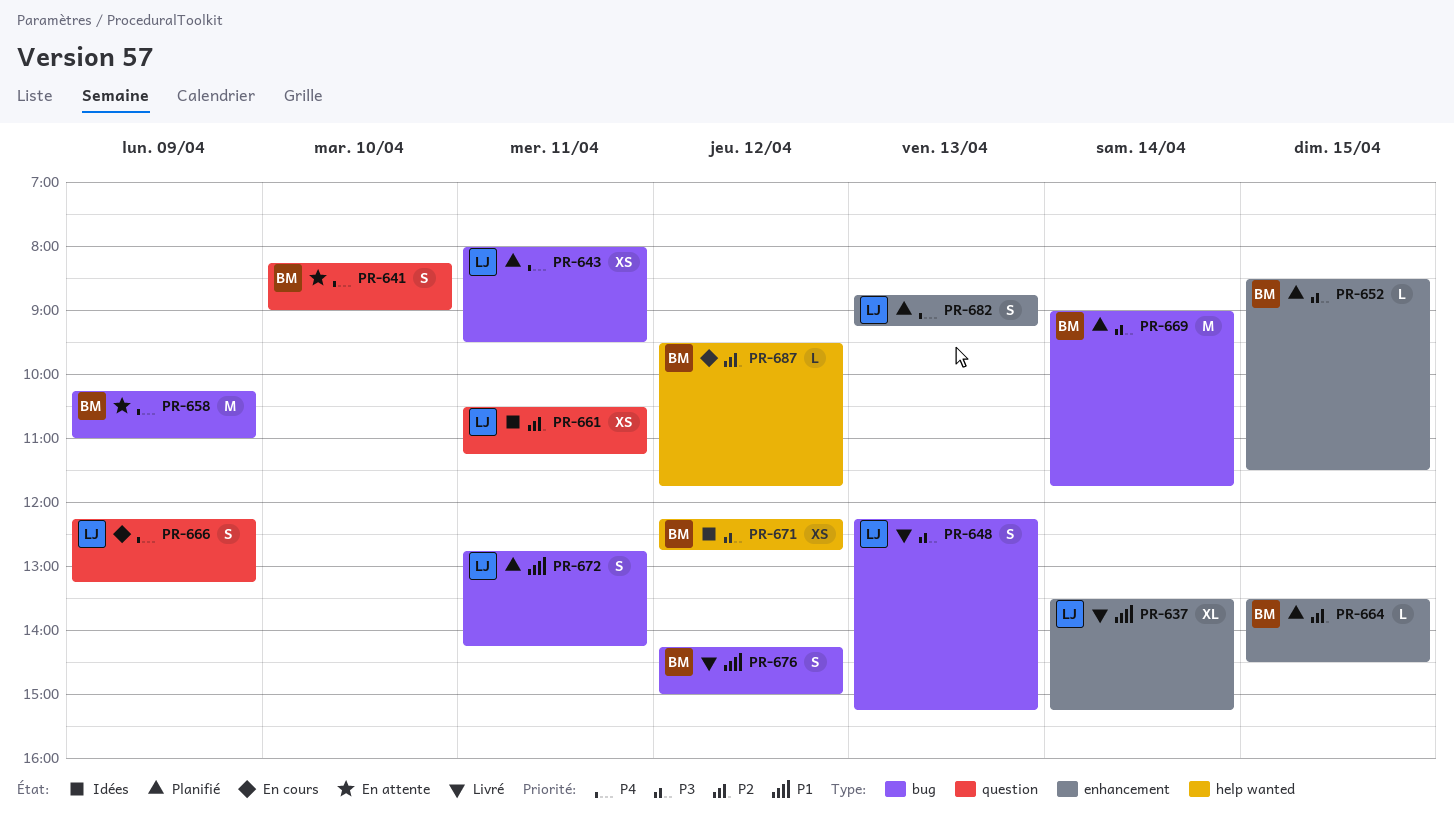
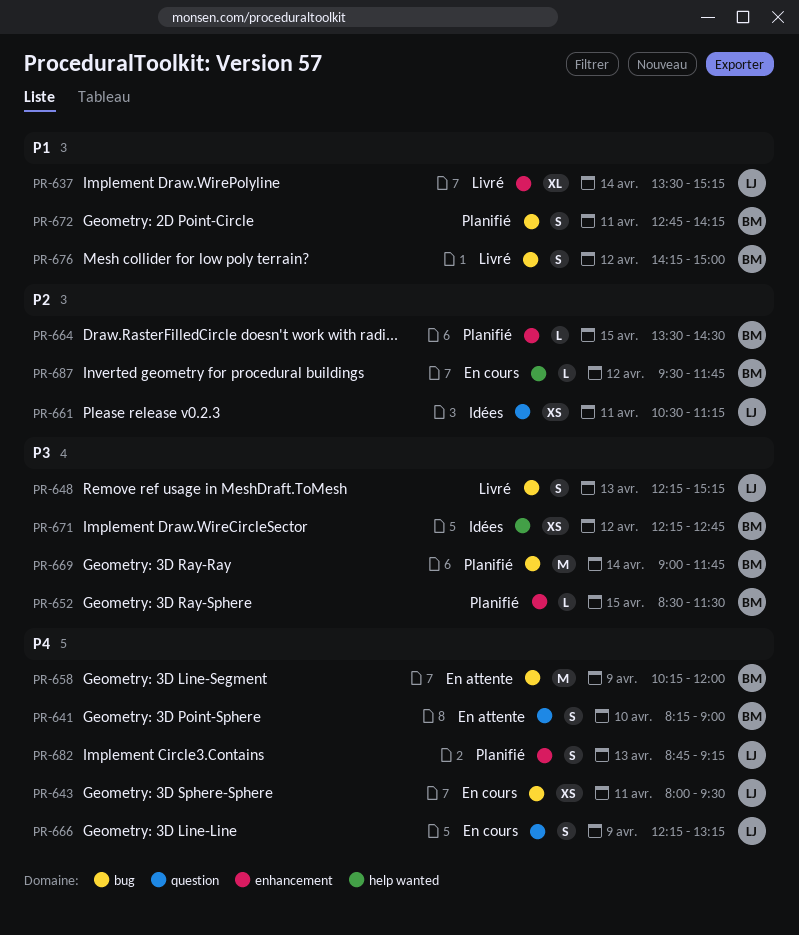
PR-643, status: Planifié -> En cours
PR-658, ends: 11:00 -> 12:00
PR-672, owner: LJ -> BM

